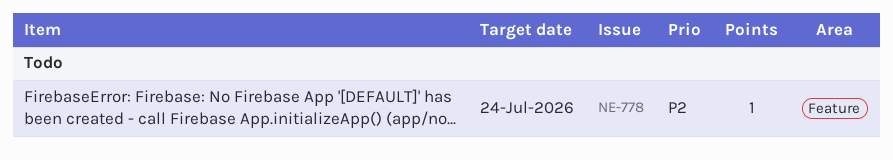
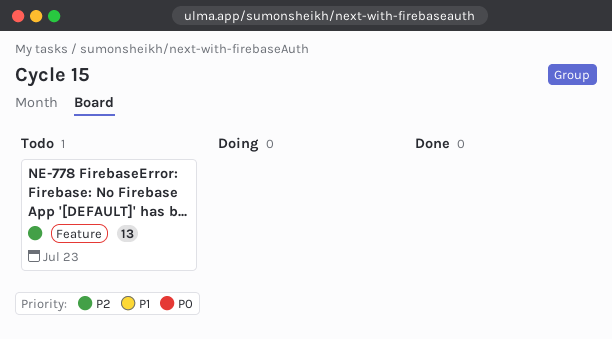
NE-778, estimate: 1 -> 13
NE-778, due: Jul 24 -> Jul 23

